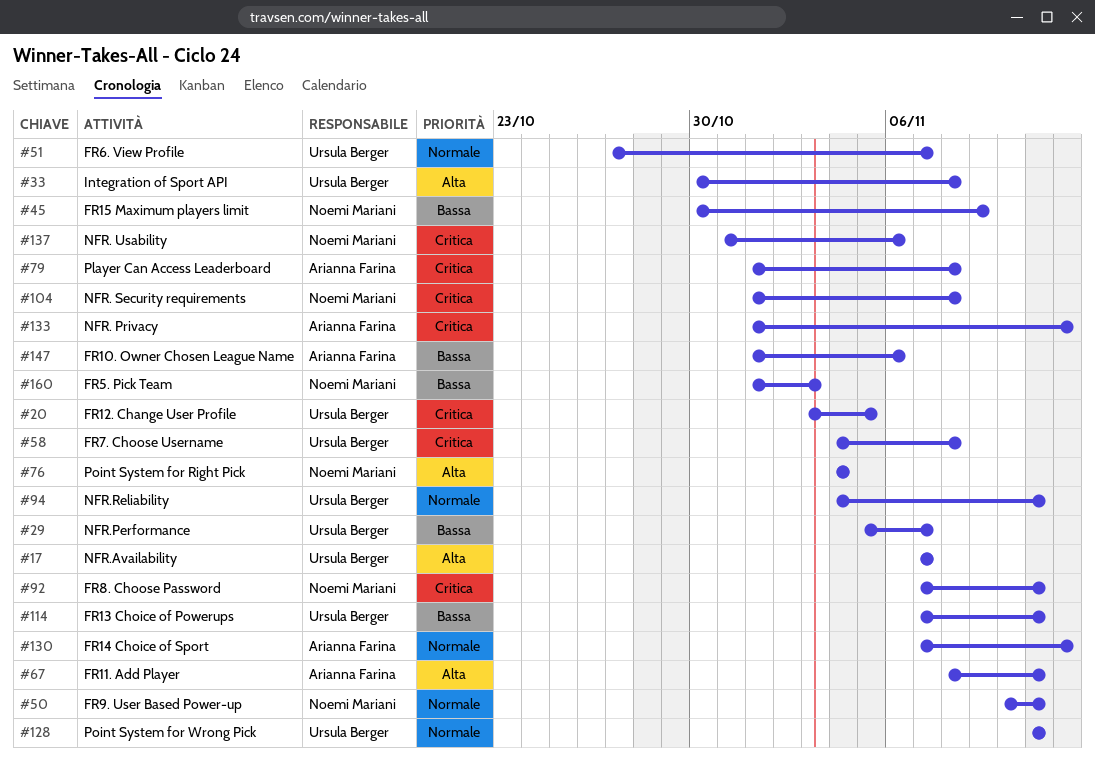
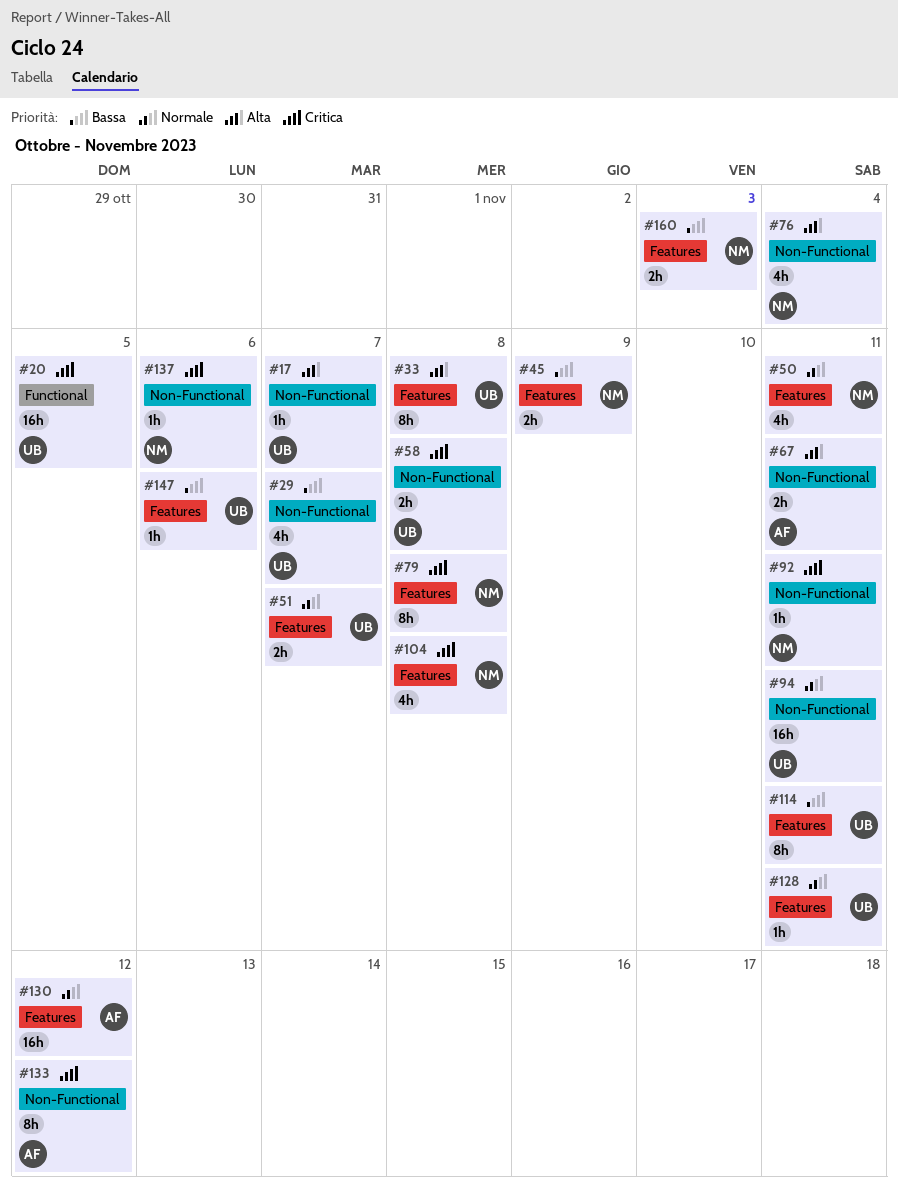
#79, owner: Arianna Farina -> Noemi Mariani
#147, owner: Arianna Farina -> Ursula Berger

